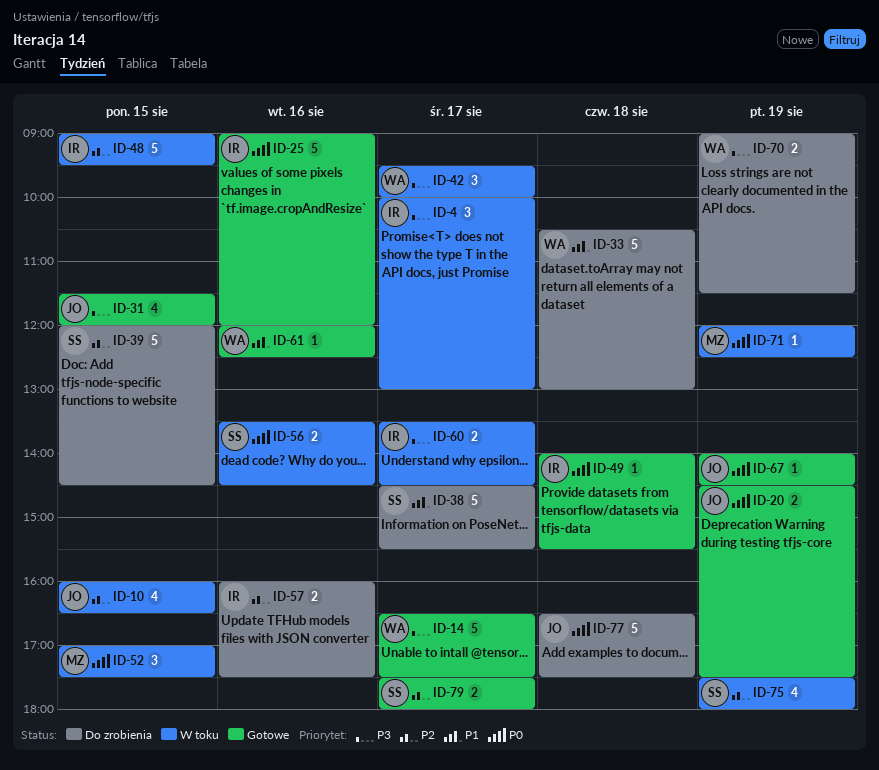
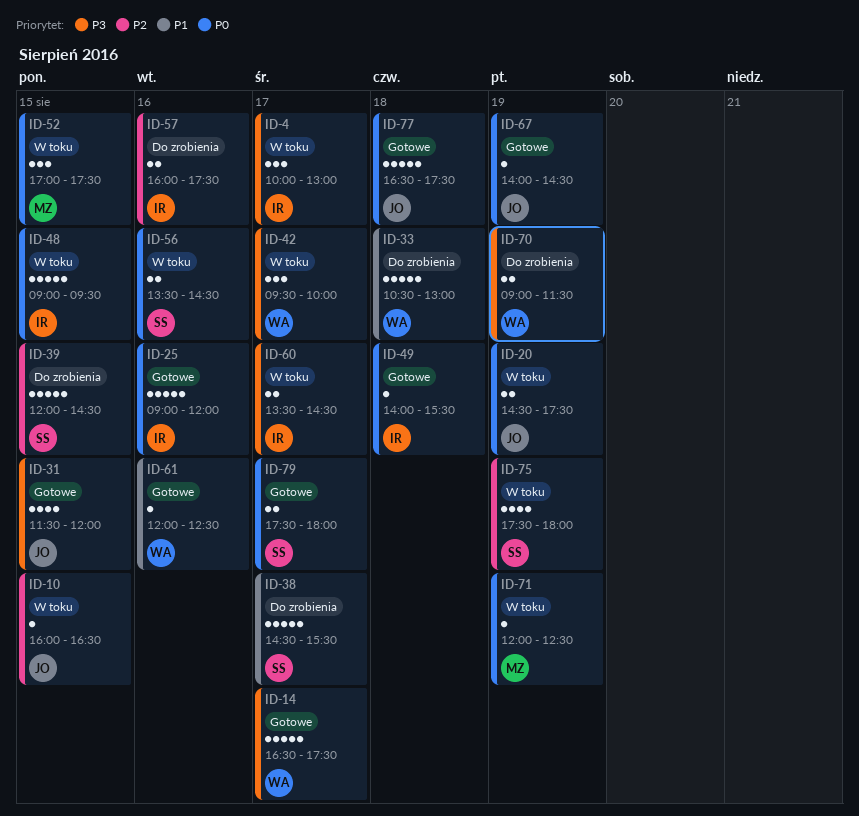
ID-10, estimate: 4 -> 1
ID-20, status: Gotowe -> W toku
ID-48, priority: P2 -> P0
ID-77, status: Do zrobienia -> Gotowe
ID-79, priority: P2 -> P0

